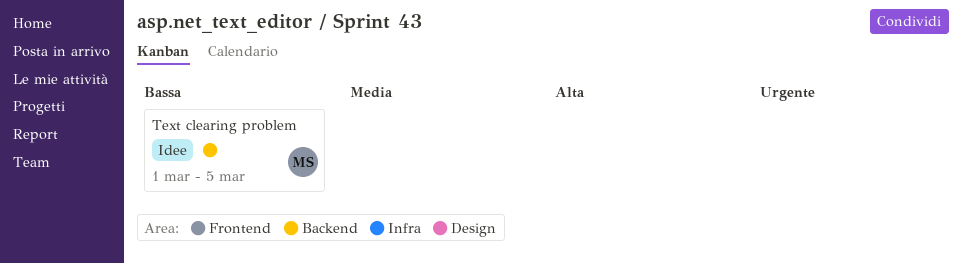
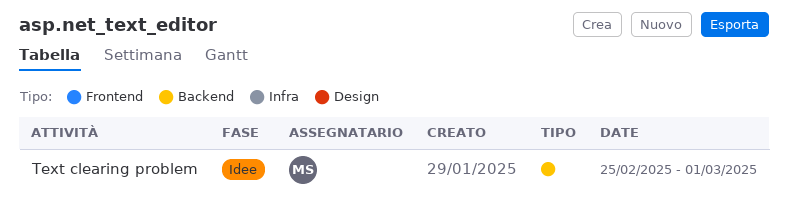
Text clearing problem, start: Mar 1 -> Feb 25
Text clearing problem, due: Mar 5 -> Mar 1

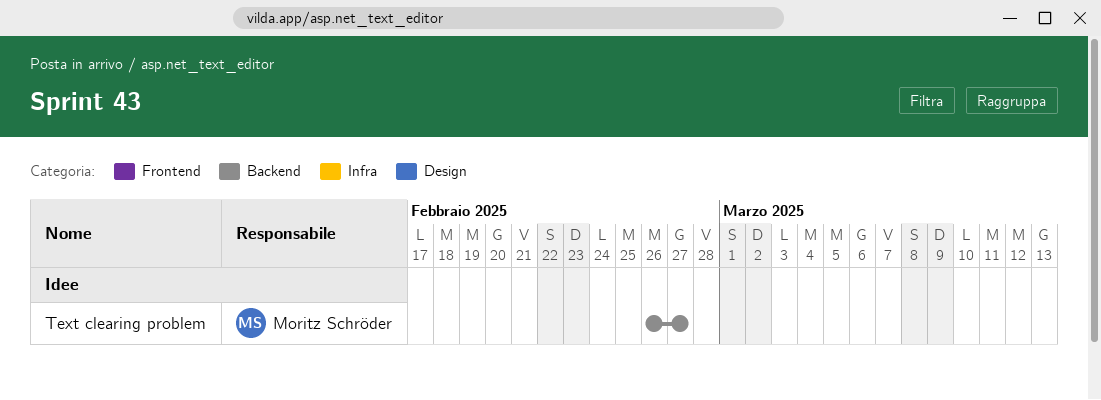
Text clearing problem, start: Feb 25 -> Feb 26
Text clearing problem, due: Mar 1 -> Feb 27

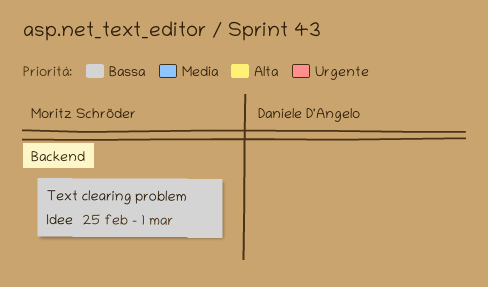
Text clearing problem, start: Feb 26 -> Feb 25
Text clearing problem, due: Feb 27 -> Mar 1

